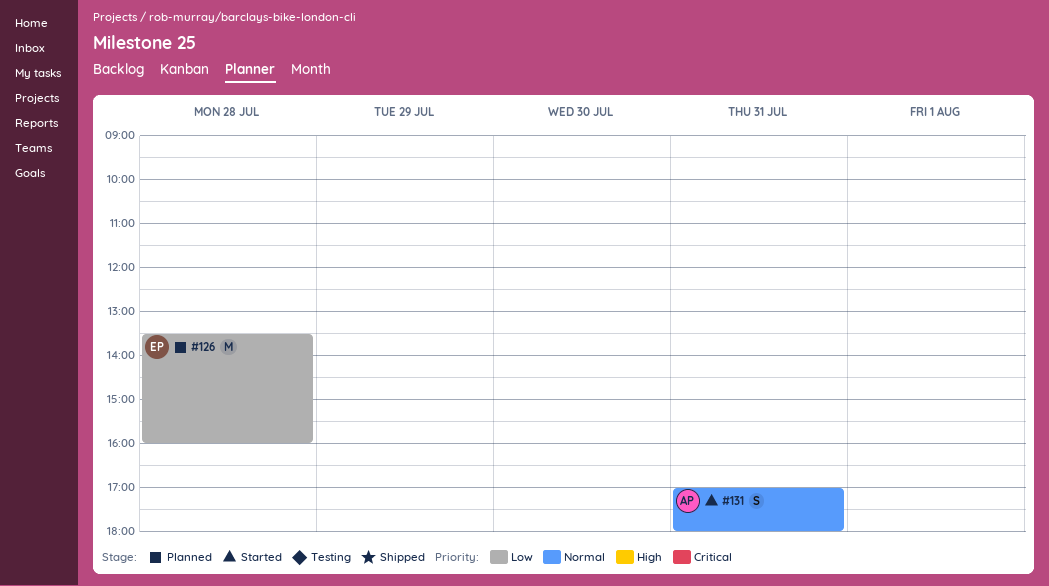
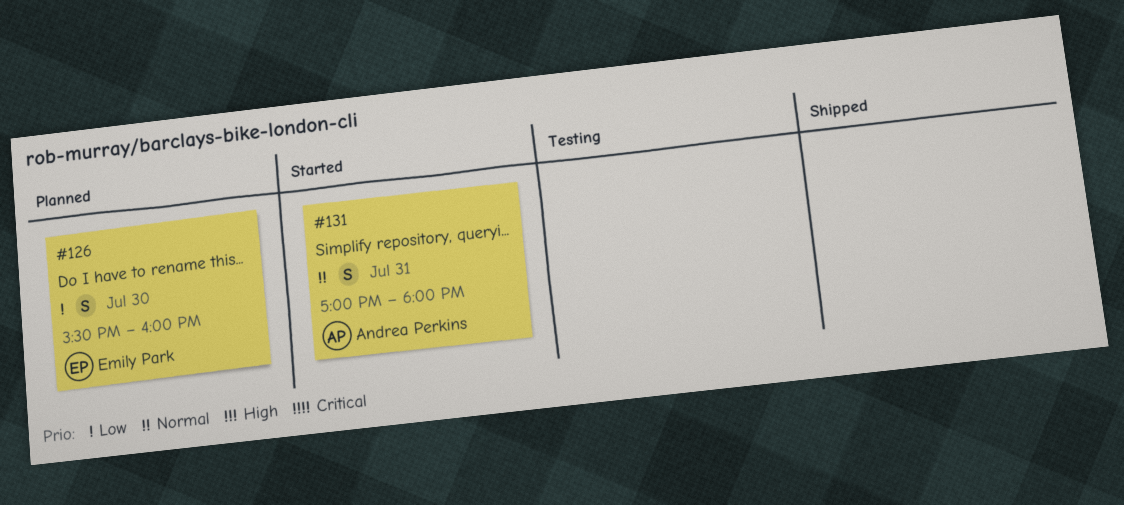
#126, estimate: M -> S
#126, day: Jul 28 -> Jul 30
#126, begins: 13:30 -> 15:30

